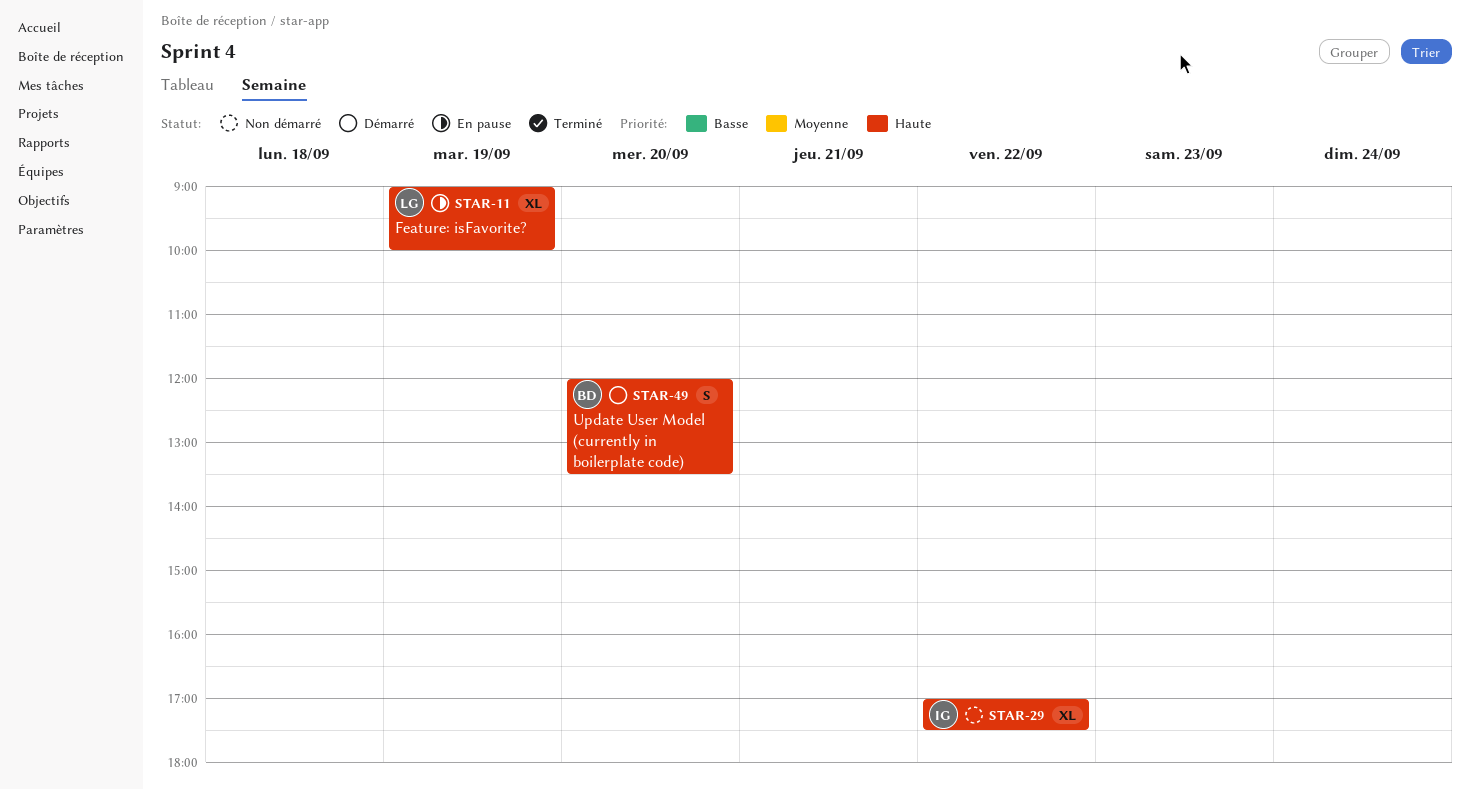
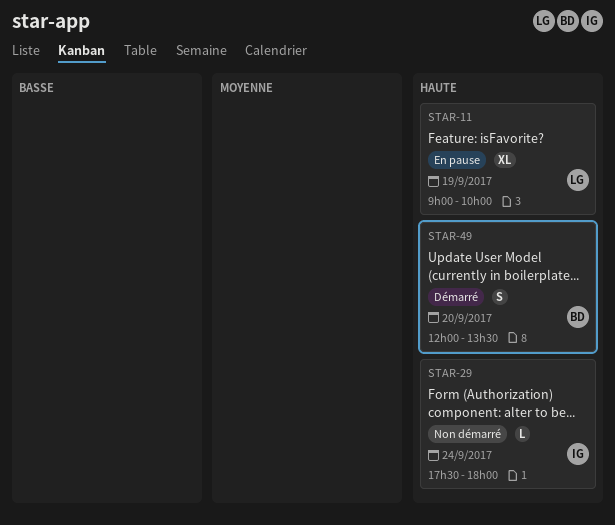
STAR-29, estimate: XL -> L
STAR-29, day: Sep 22 -> Sep 24
STAR-29, begins: 17:00 -> 17:30
STAR-29, ends: 17:30 -> 18:00

